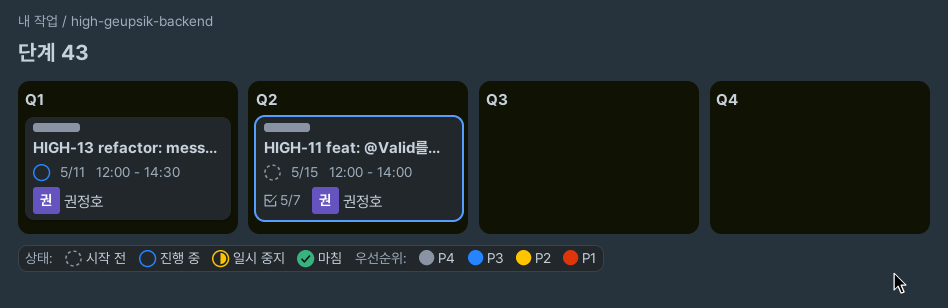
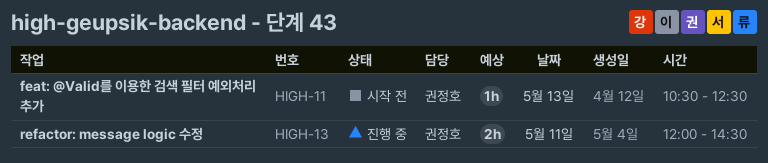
HIGH-11, day: May 15 -> May 13
HIGH-11, begins: 12:00 -> 10:30
HIGH-11, ends: 14:00 -> 12:30

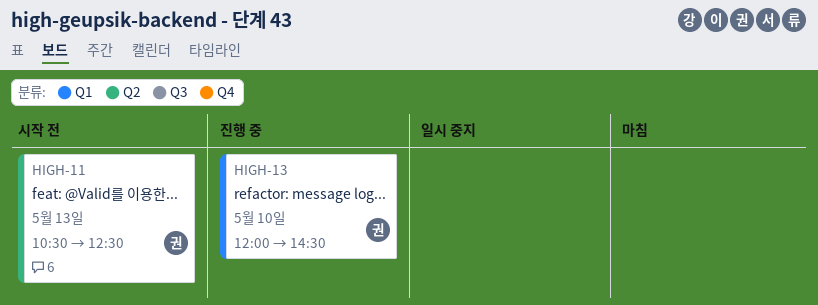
HIGH-13, day: May 11 -> May 10

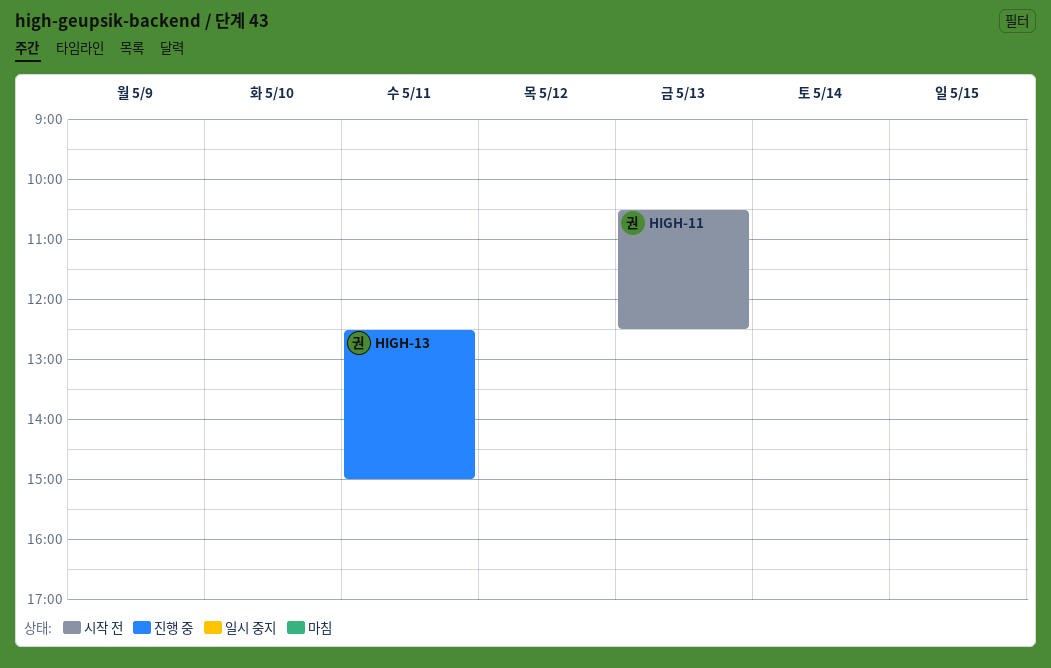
HIGH-13, day: May 10 -> May 11
HIGH-13, begins: 12:00 -> 12:30
HIGH-13, ends: 14:30 -> 15:00

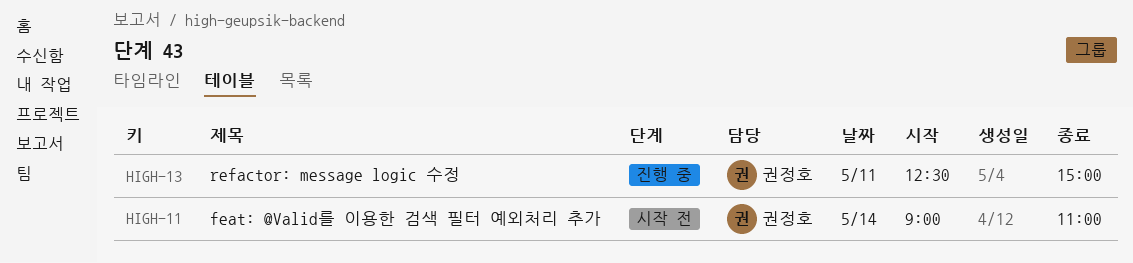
HIGH-11, day: May 13 -> May 14
HIGH-11, begins: 10:30 -> 09:00
HIGH-11, ends: 12:30 -> 11:00

